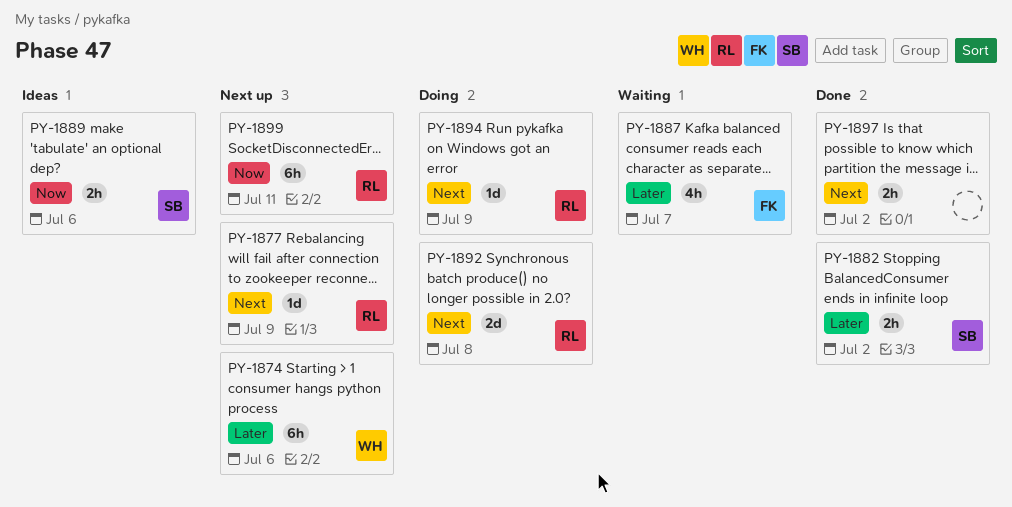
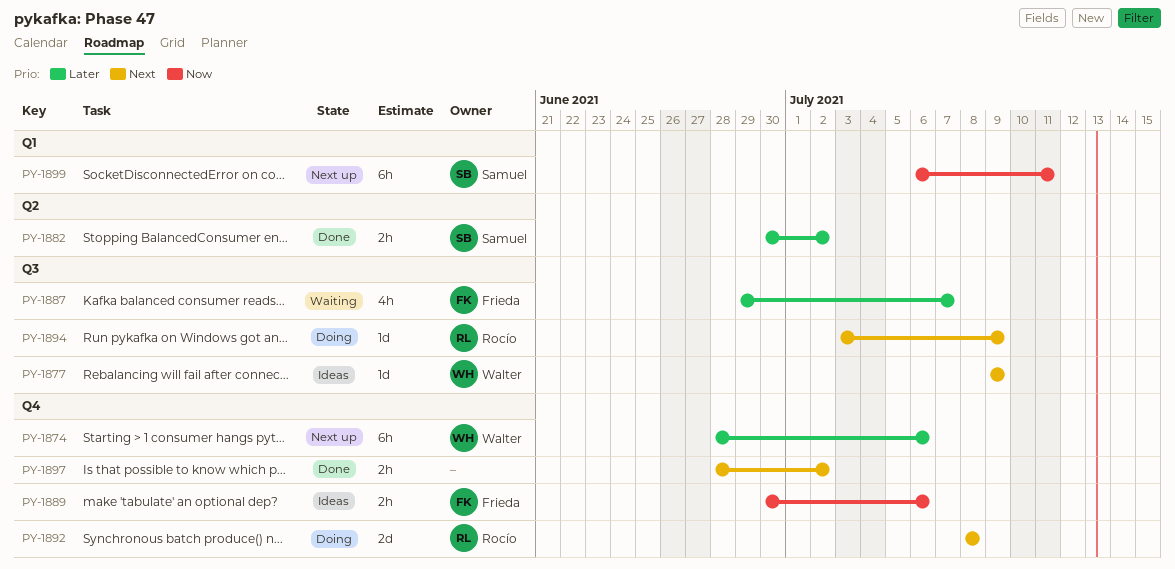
PY-1877, status: Next up -> Ideas
PY-1877, owner: Rocío -> Walter
PY-1889, owner: Samuel -> Frieda
PY-1899, owner: Rocío -> Samuel

